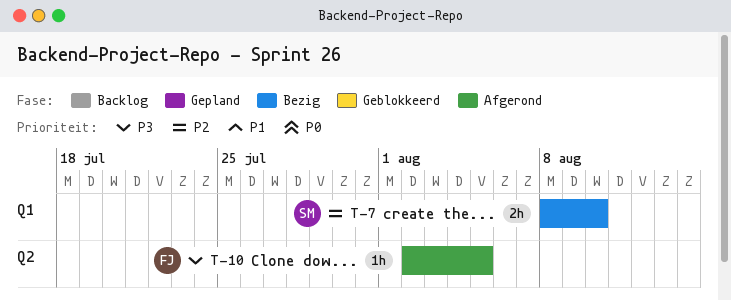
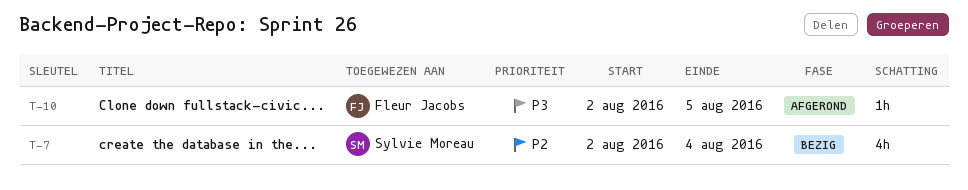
T-7, estimate: 2h -> 4h
T-7, start: Aug 8 -> Aug 2
T-7, due: Aug 10 -> Aug 4

